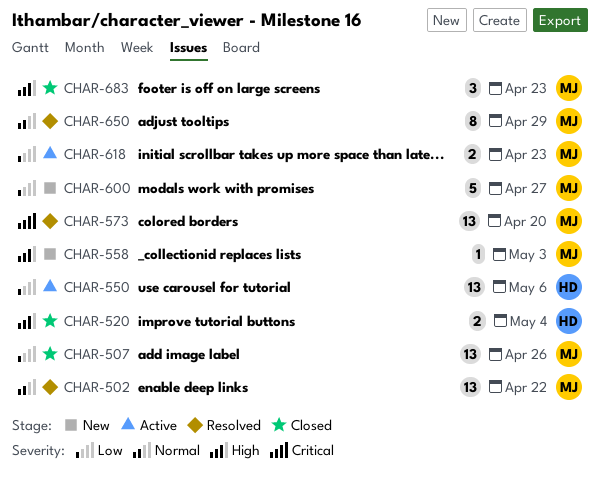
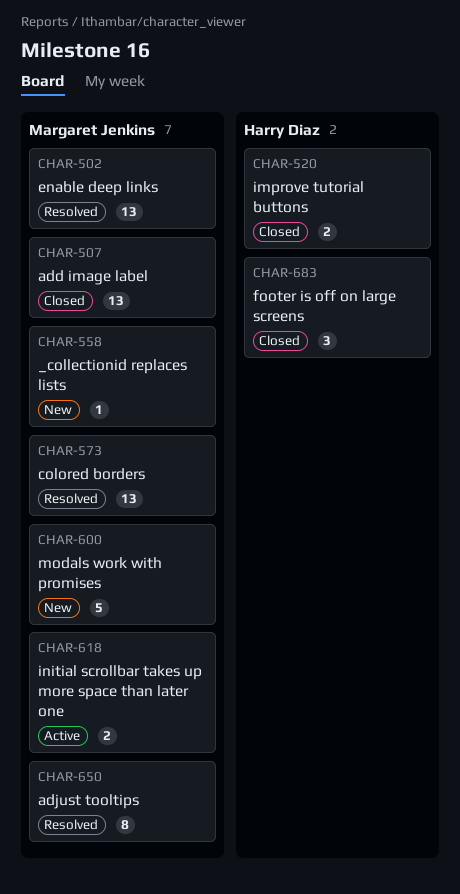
CHAR-550: present -> none
CHAR-683, owner: Margaret Jenkins -> Harry Diaz

